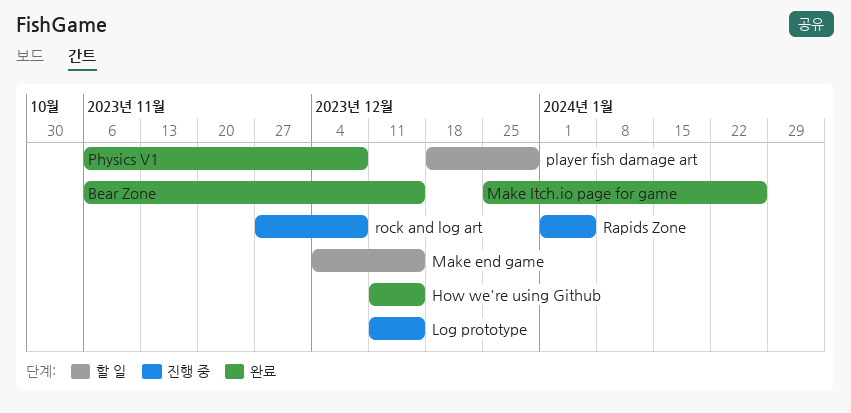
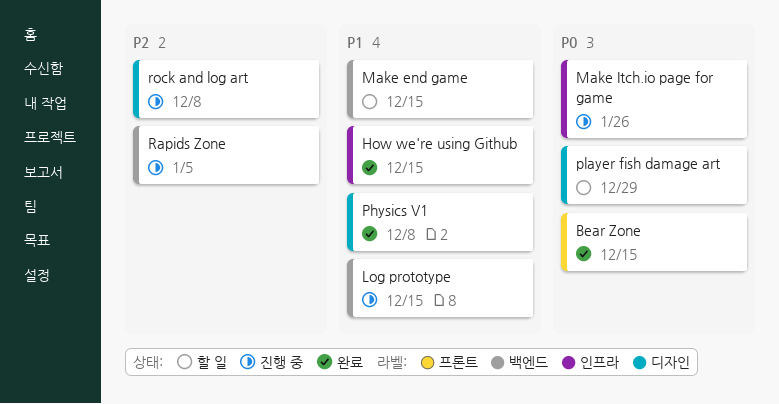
Make Itch.io page for game, status: 완료 -> 진행 중

